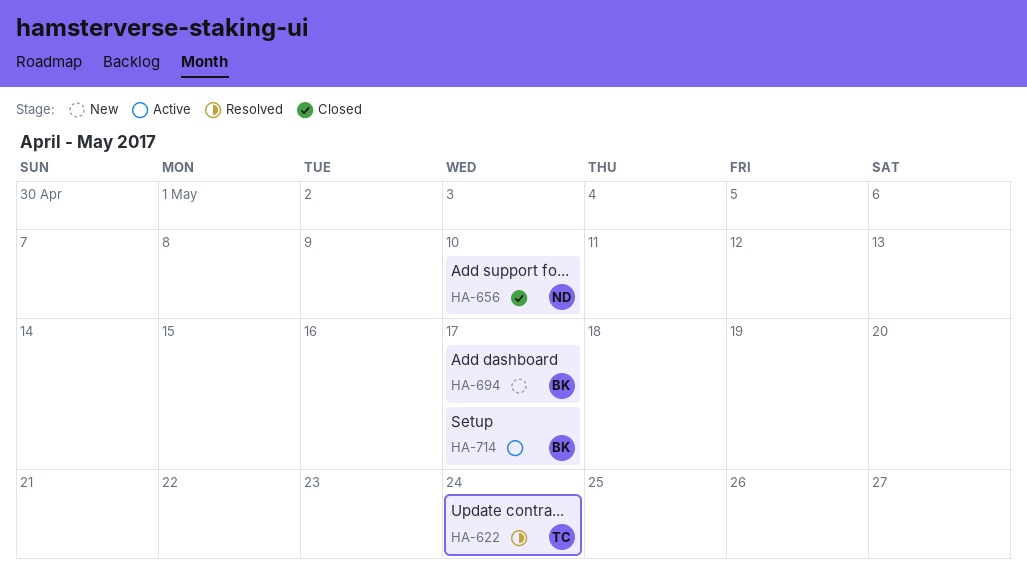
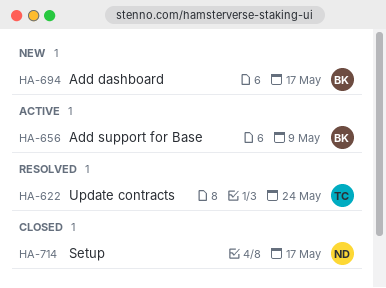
HA-656, status: Closed -> Active
HA-656, owner: ND -> BK
HA-656, due: May 10 -> May 9
HA-714, status: Active -> Closed
HA-714, owner: BK -> ND

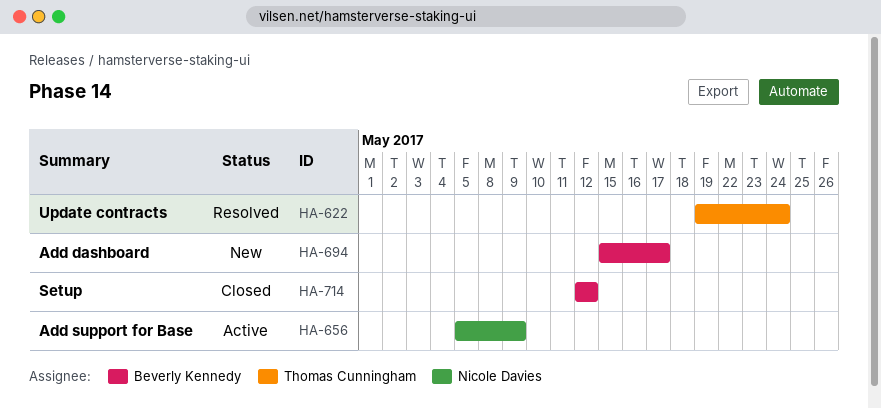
HA-656, owner: Beverly Kennedy -> Nicole Davies
HA-714, owner: Nicole Davies -> Beverly Kennedy
HA-714, due: May 17 -> May 12

